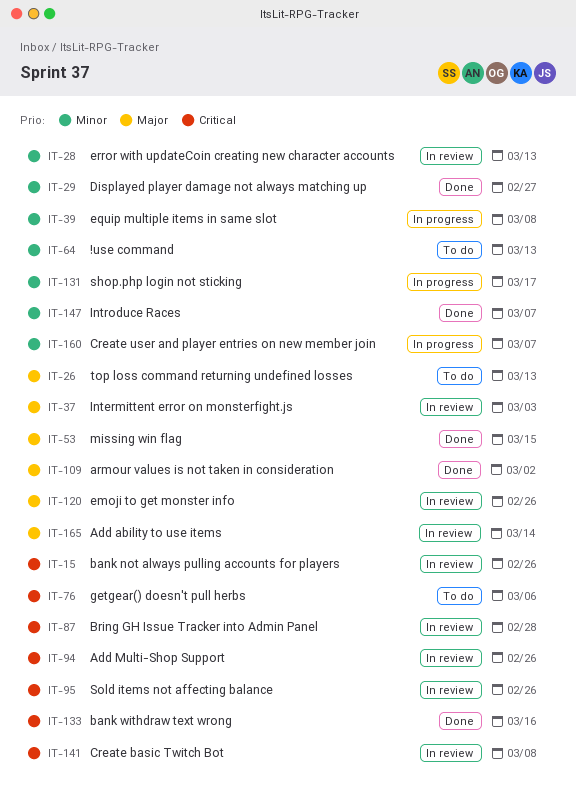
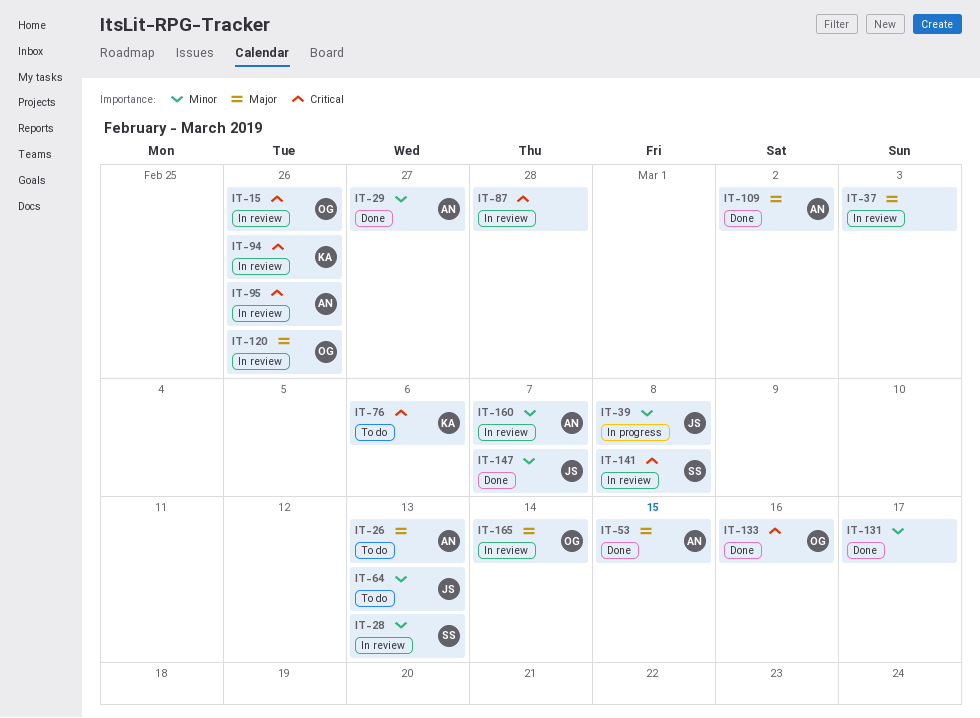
IT-131, status: In progress -> Done
IT-160, status: In progress -> In review

